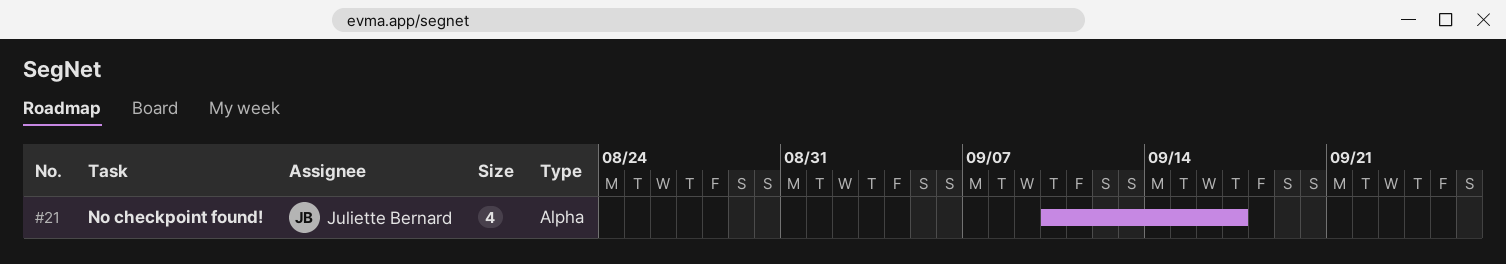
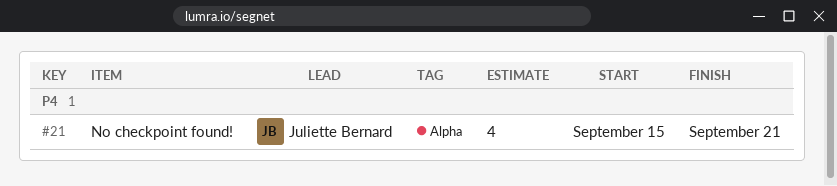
#21, start: Sep 10 -> Sep 15
#21, due: Sep 17 -> Sep 21

